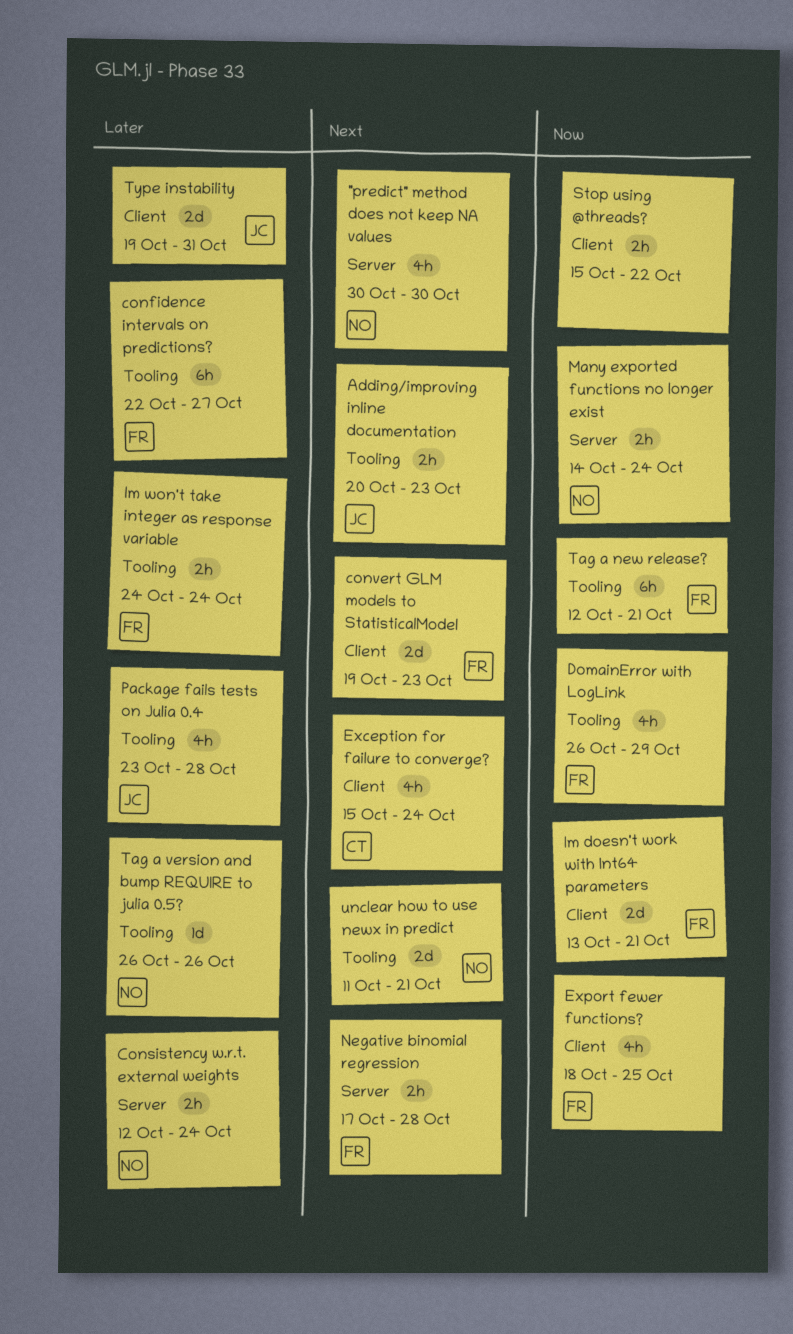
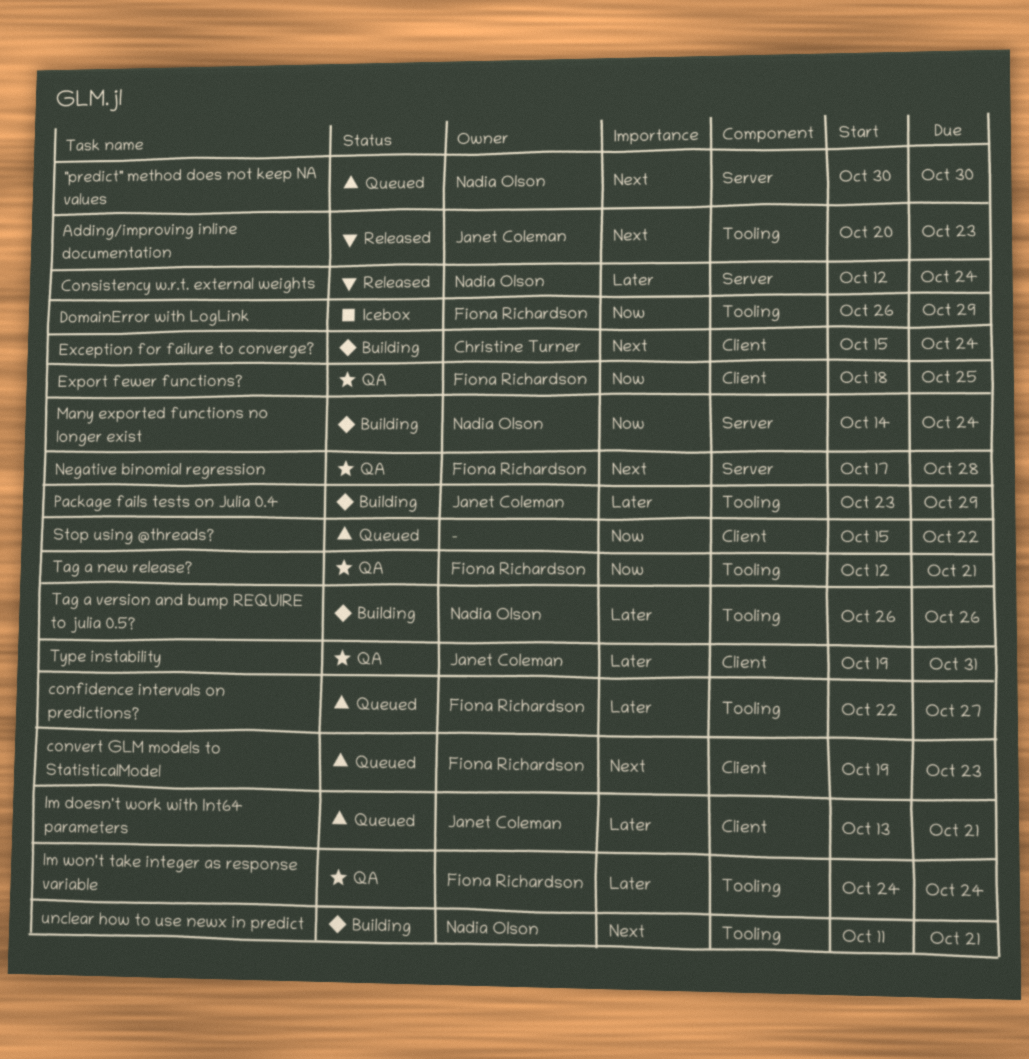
lm doesn't work with Int64 parameters, owner: Fiona Richardson -> Janet Coleman
lm doesn't work with Int64 parameters, priority: Now -> Later
Package fails tests on Julia 0.4, due: Oct 28 -> Oct 29

